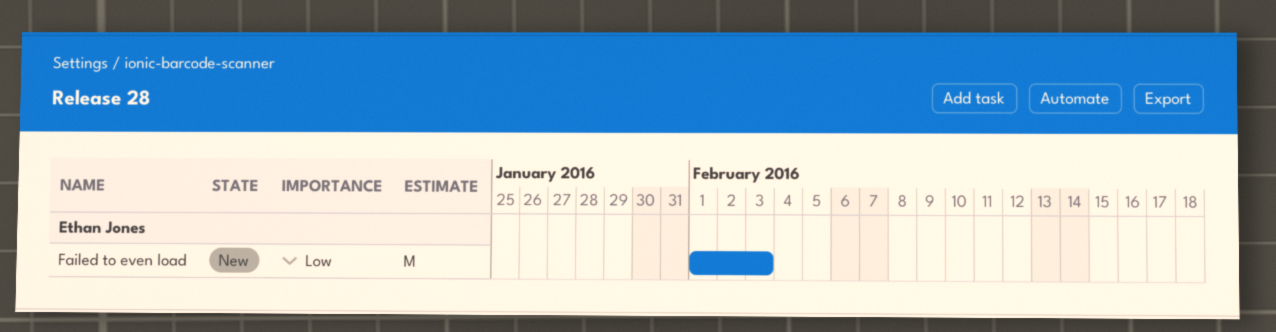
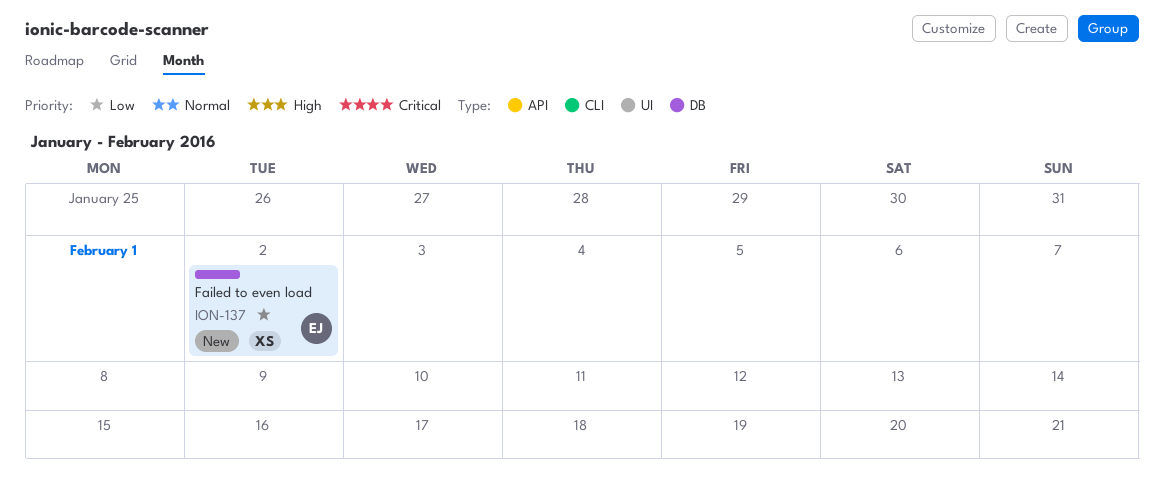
Failed to even load, estimate: M -> XS
Failed to even load, due: Feb 3 -> Feb 2

